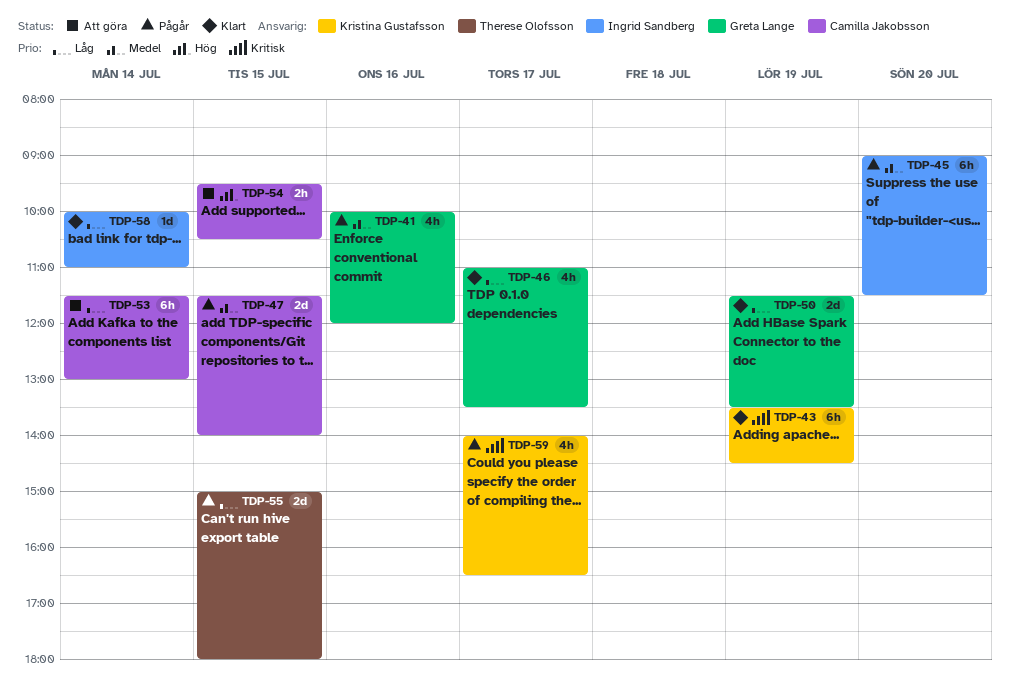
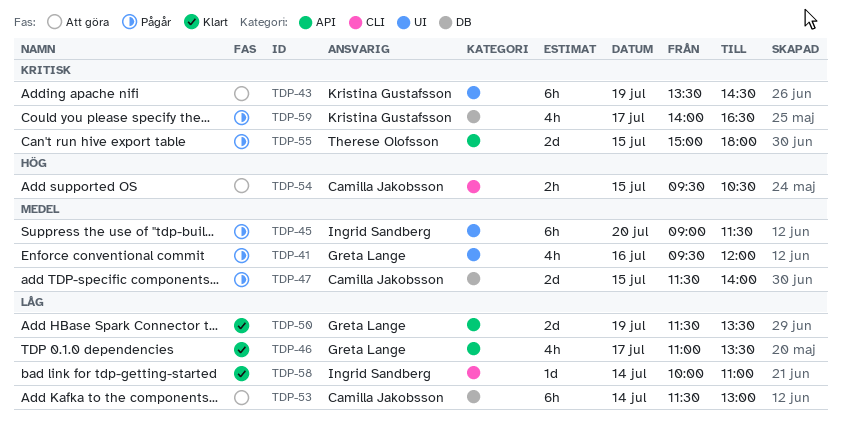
TDP-41, begins: 10:00 -> 09:30
TDP-43, status: Klart -> Att göra
TDP-55, priority: Låg -> Kritisk

